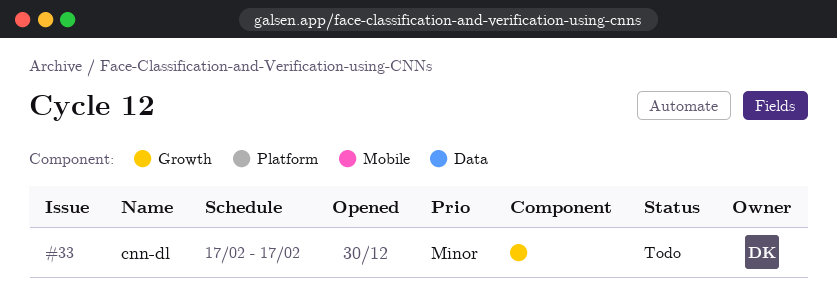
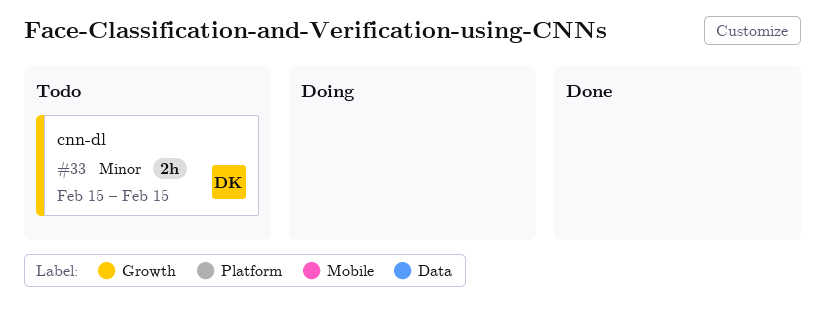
#33, start: Feb 17 -> Feb 15
#33, due: Feb 17 -> Feb 15

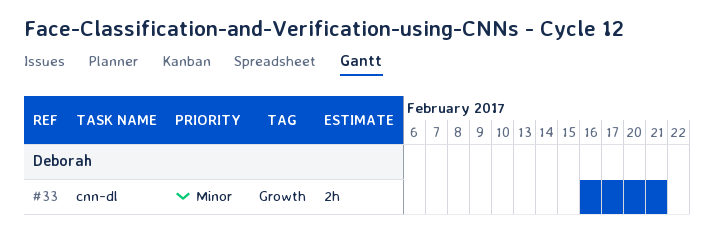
#33, start: Feb 15 -> Feb 16
#33, due: Feb 15 -> Feb 21

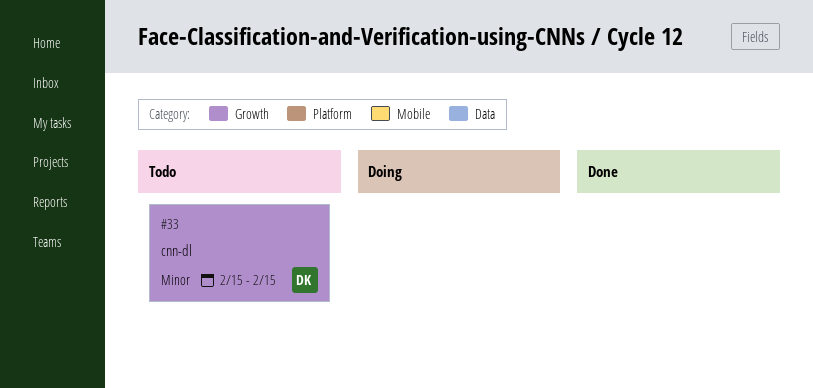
#33, start: Feb 16 -> Feb 15
#33, due: Feb 21 -> Feb 15

